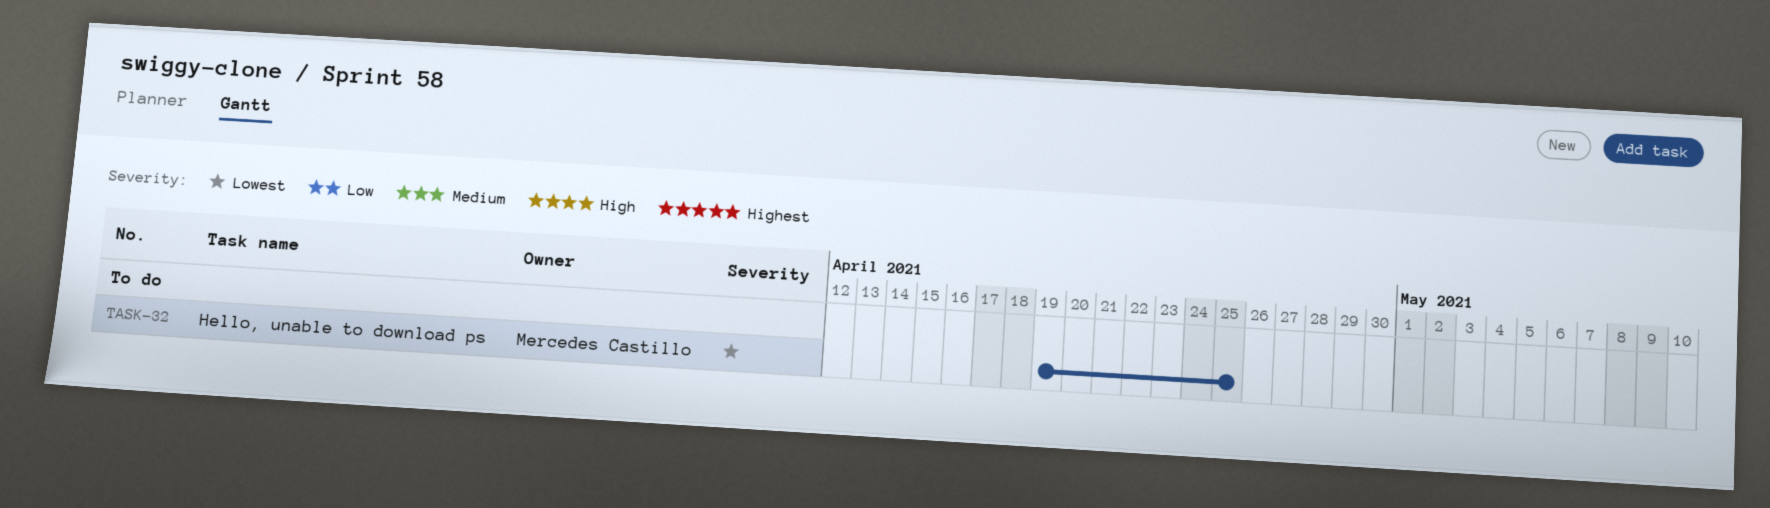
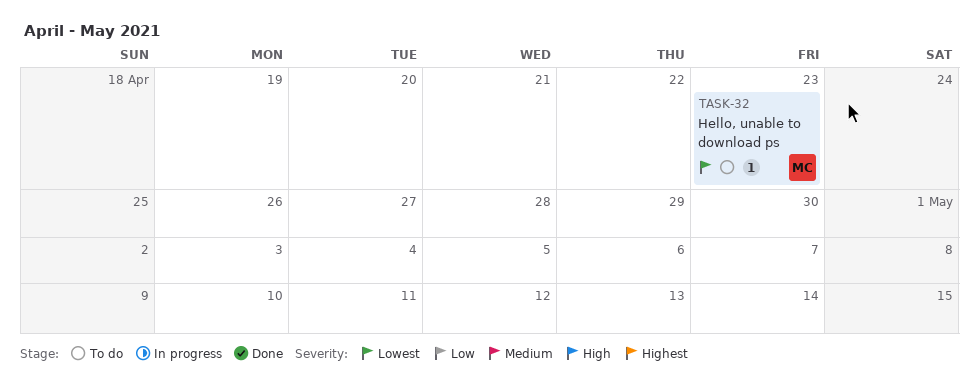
TASK-32, due: Apr 25 -> Apr 23

